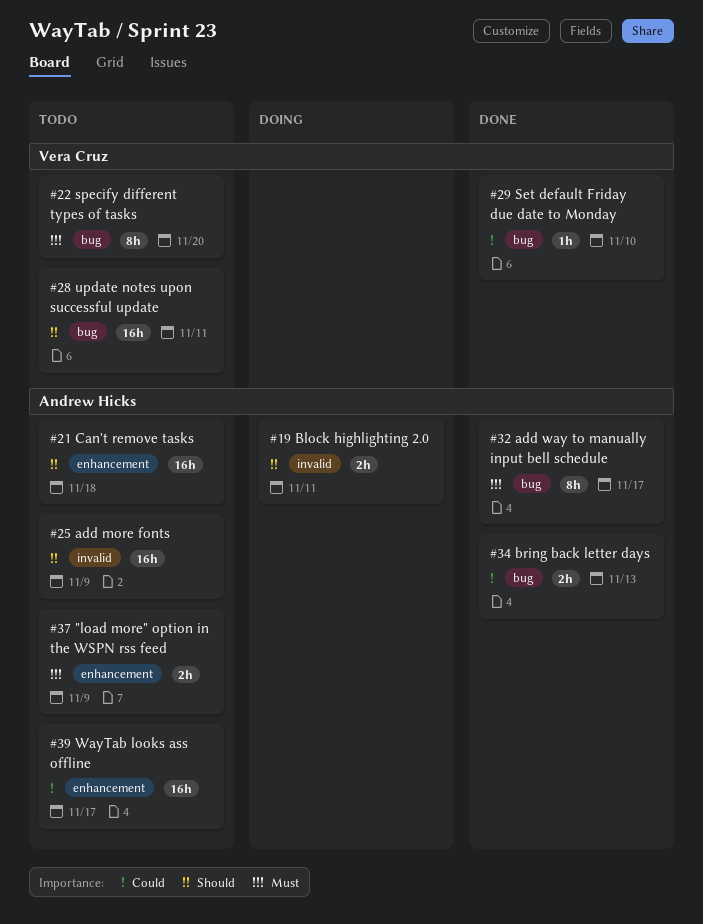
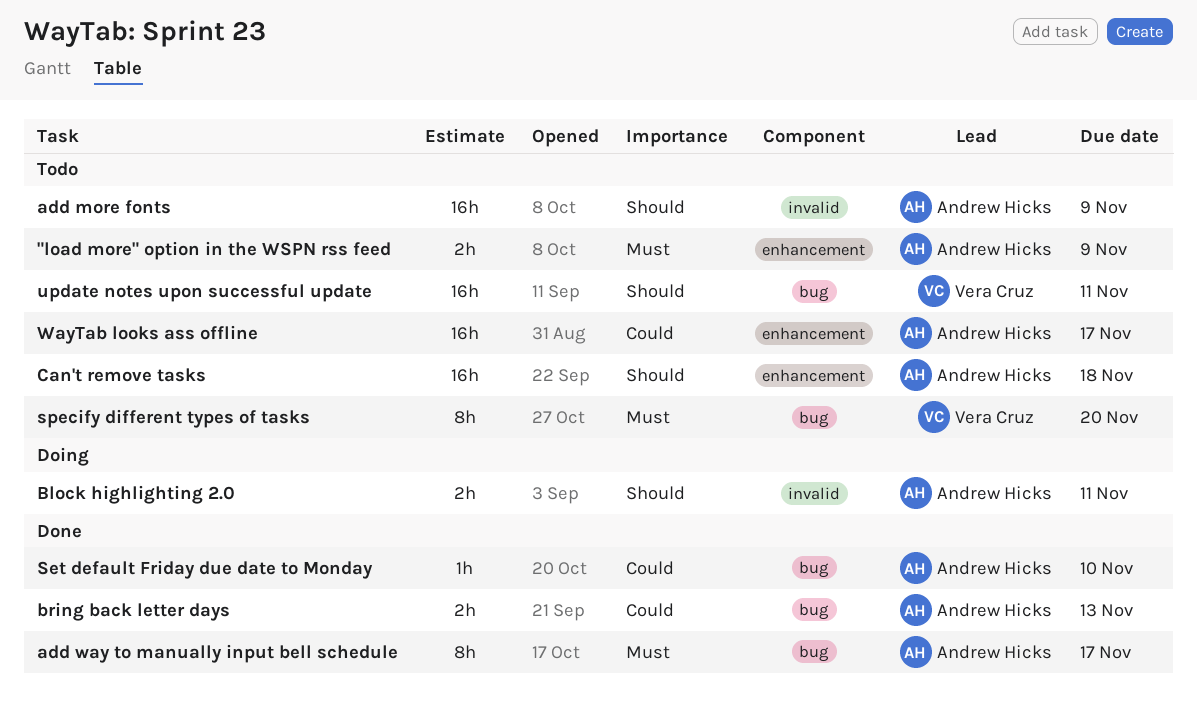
Set default Friday due date to Monday, owner: Vera Cruz -> Andrew Hicks

